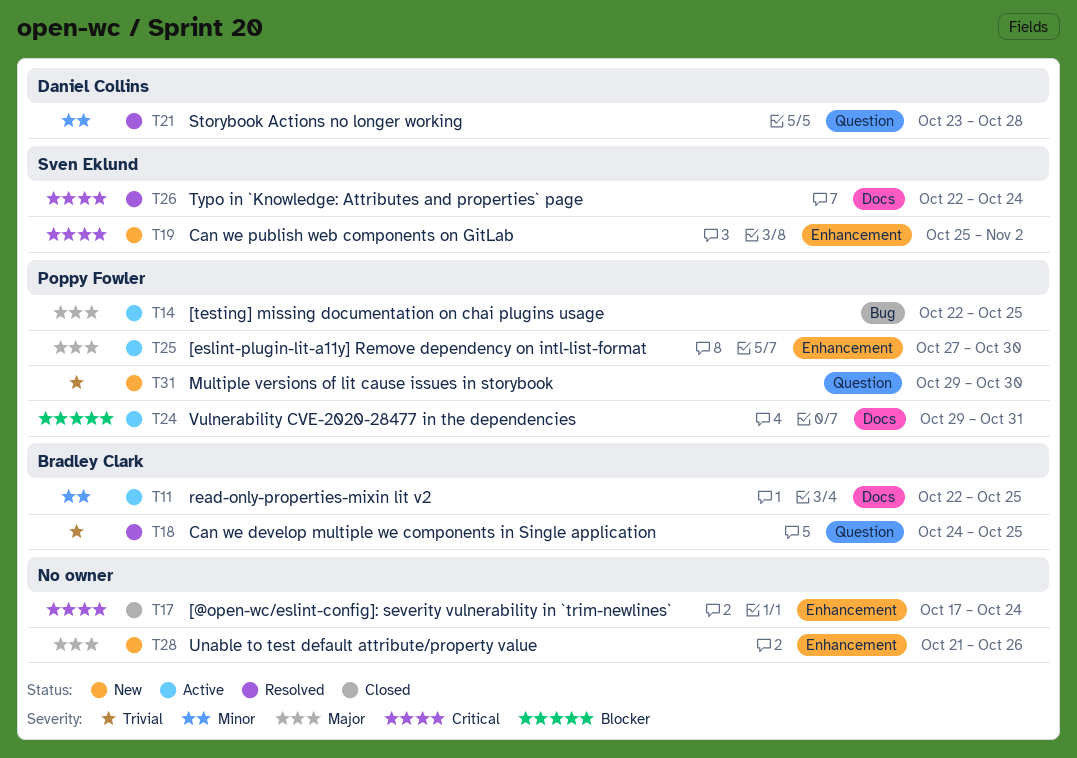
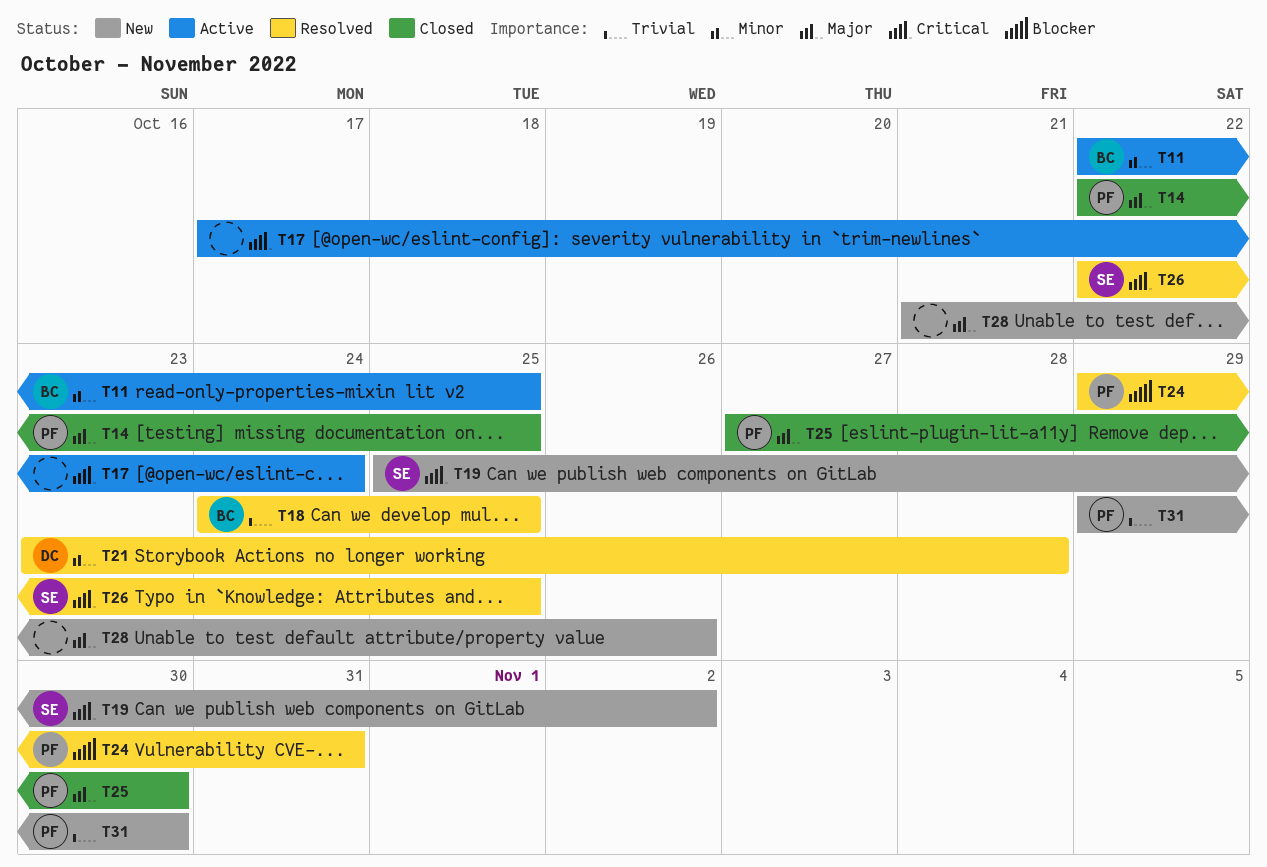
T14, status: Active -> Closed
T17, status: Closed -> Active
T24, status: Active -> Resolved
T25, status: Active -> Closed
T26, due: Oct 24 -> Oct 25

